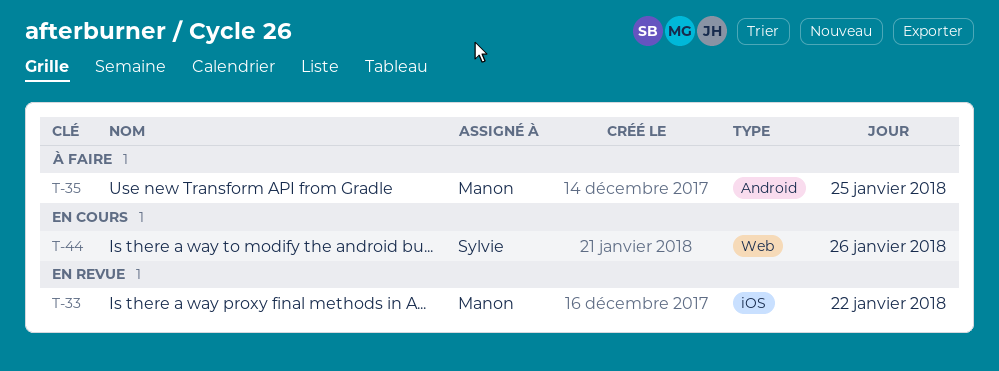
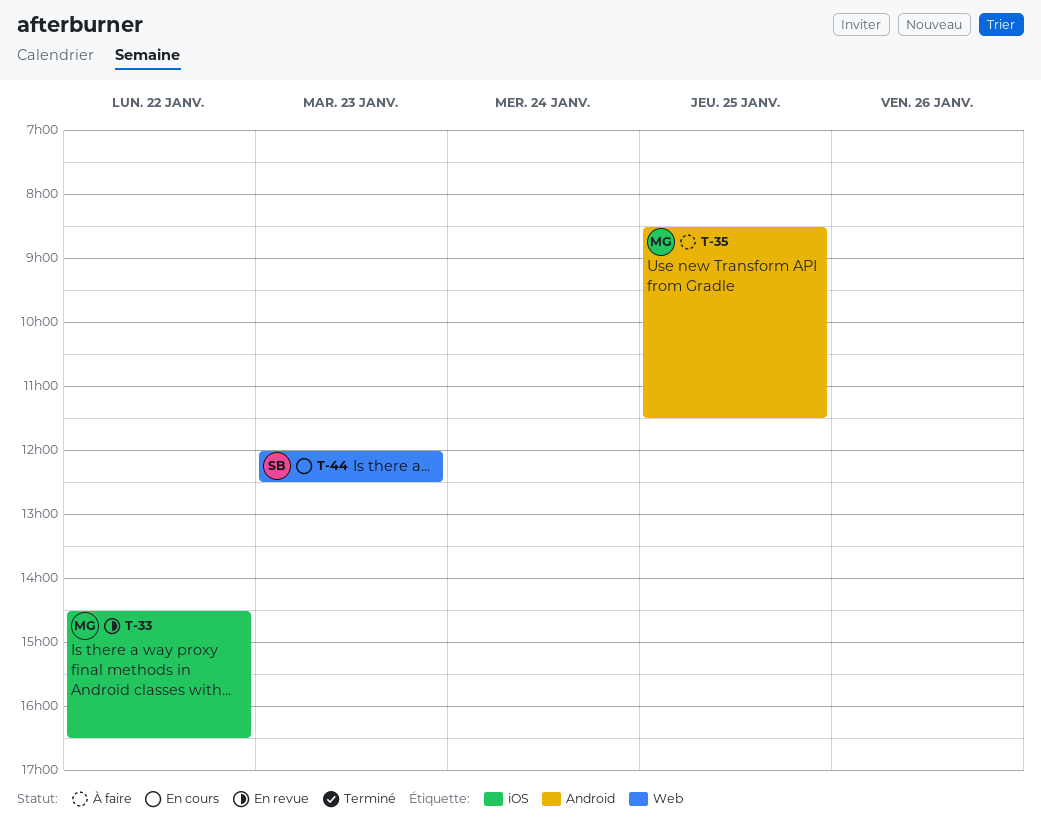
T-44, day: Jan 26 -> Jan 23

